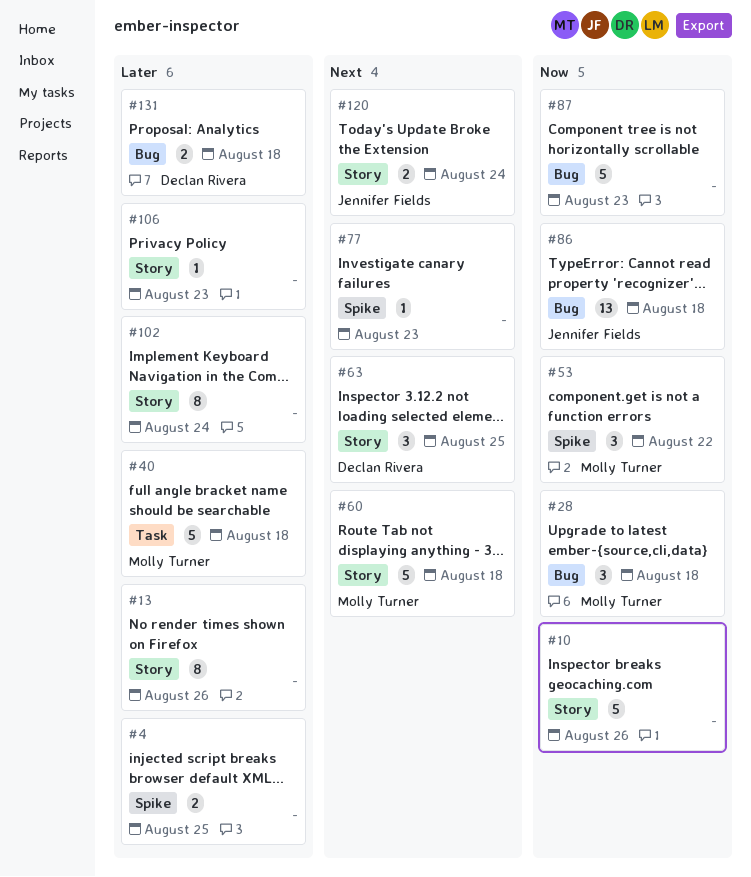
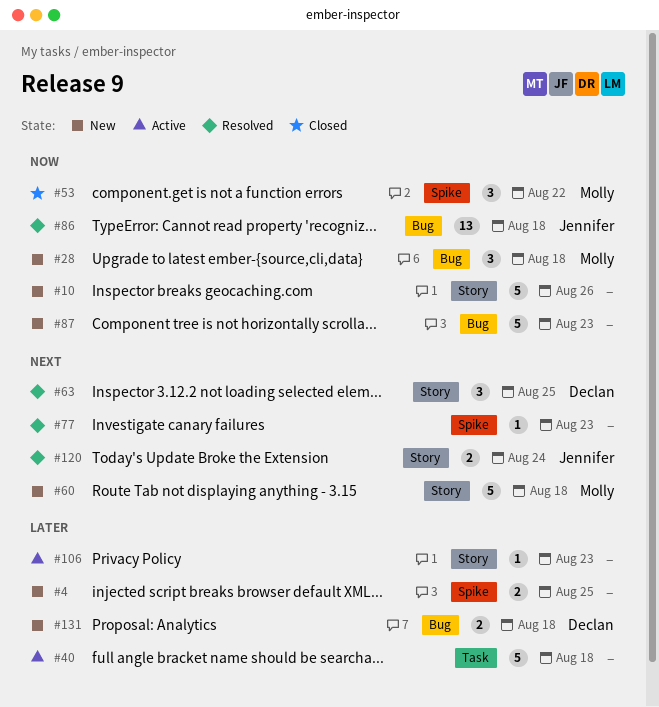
#13: present -> none
#40, owner: Molly Turner -> none
#102: present -> none

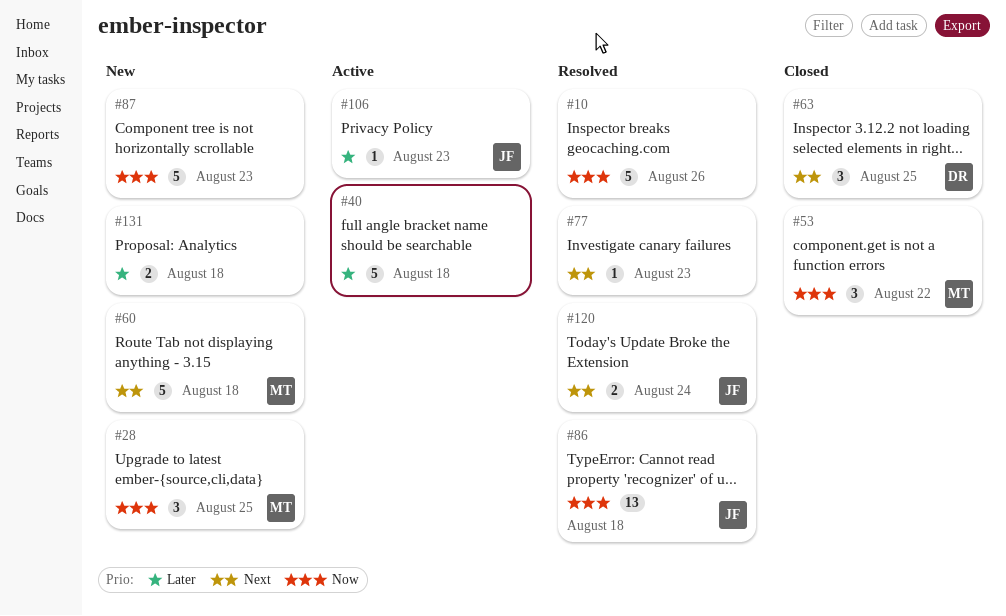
#4: present -> none
#10, status: New -> Resolved
#28, due: Aug 18 -> Aug 25
#63, status: Resolved -> Closed
#106, owner: none -> Jennifer
#131, owner: Declan -> none

